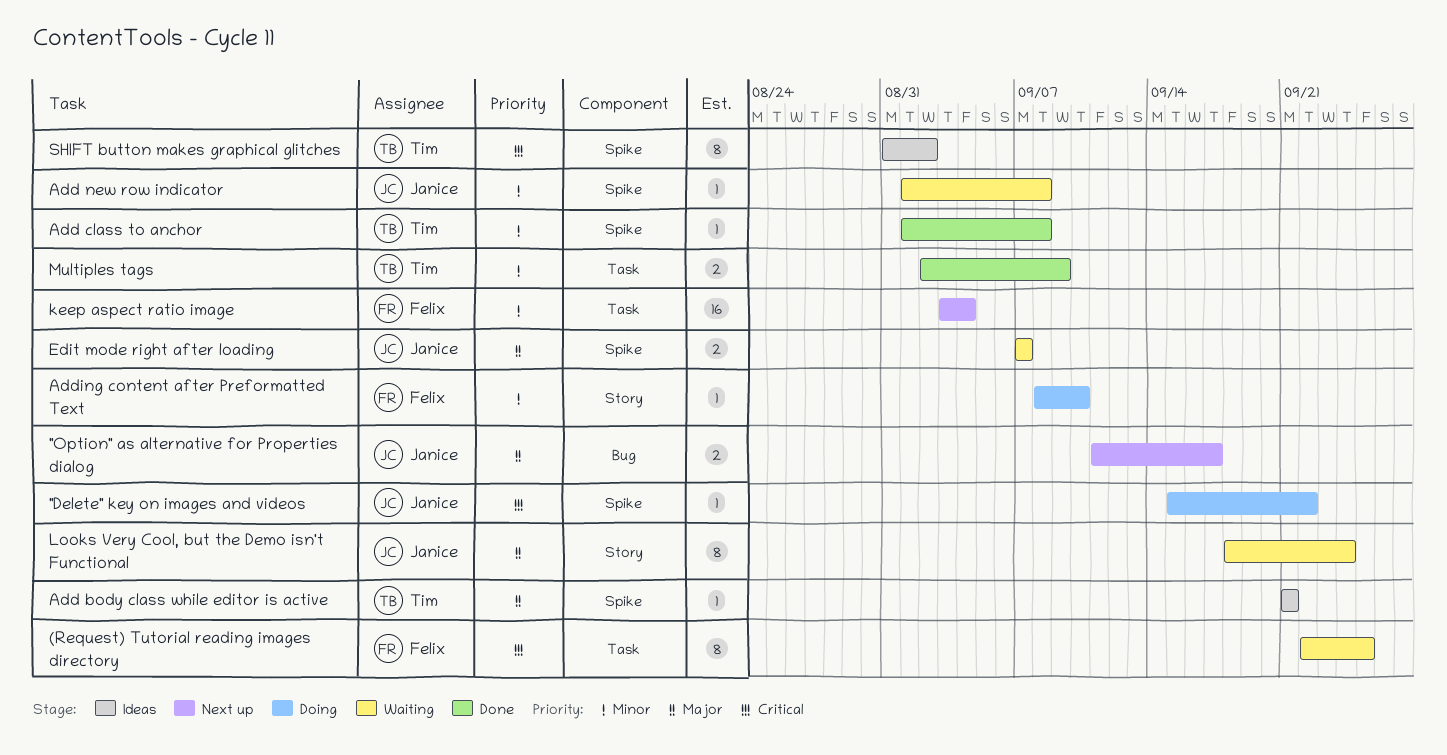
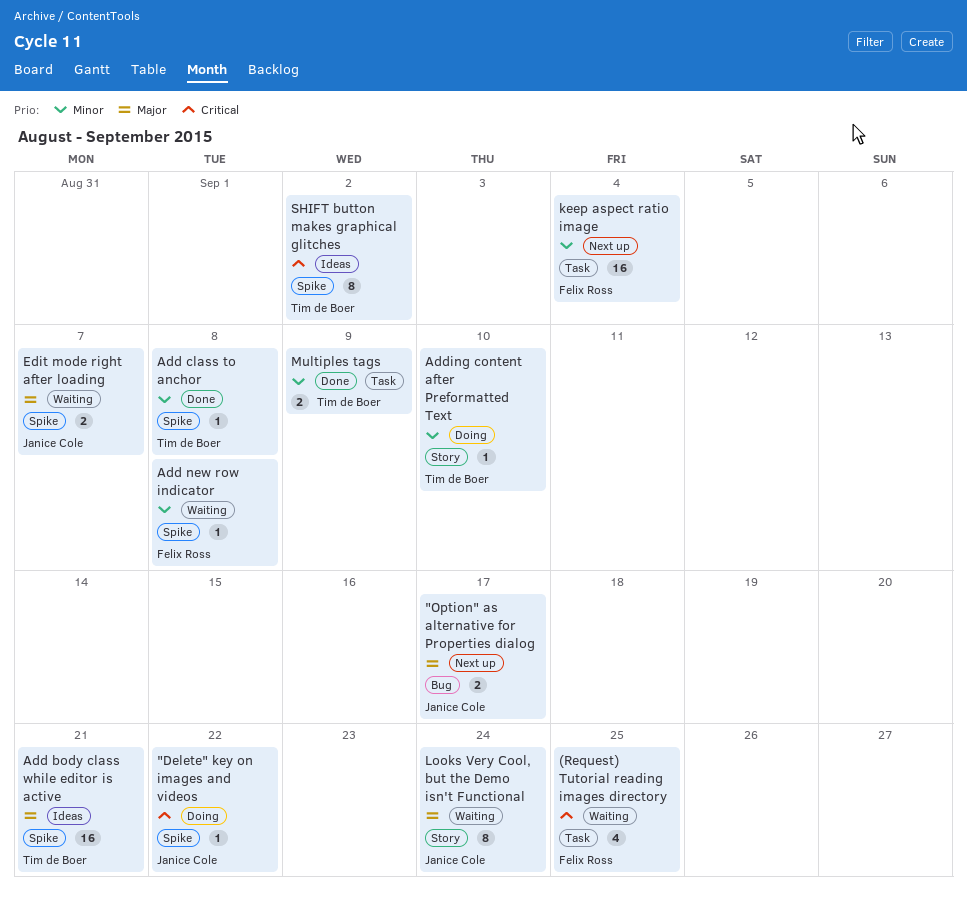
(Request) Tutorial reading images directory, estimate: 8 -> 4
Add body class while editor is active, estimate: 1 -> 16
Add new row indicator, owner: Janice Cole -> Felix Ross
Adding content after Preformatted Text, owner: Felix Ross -> Tim de Boer

